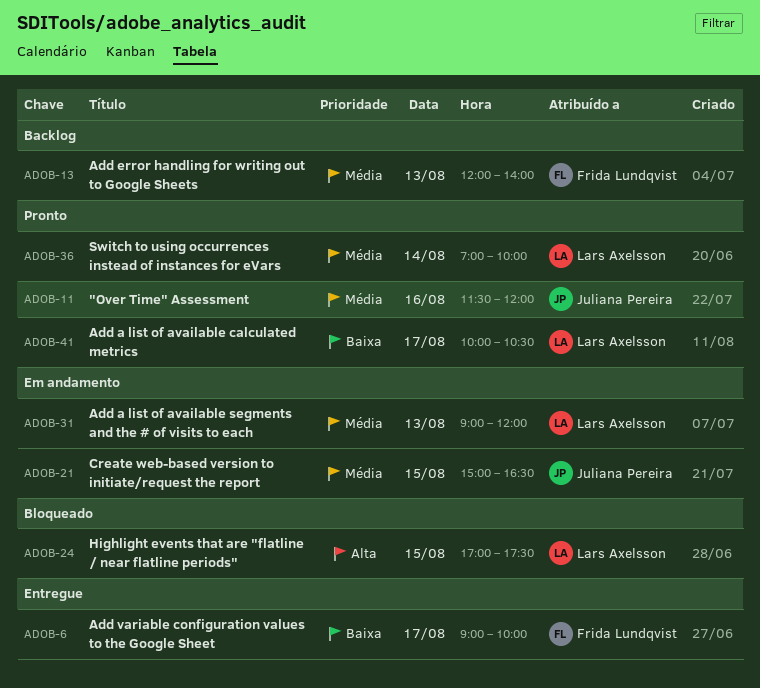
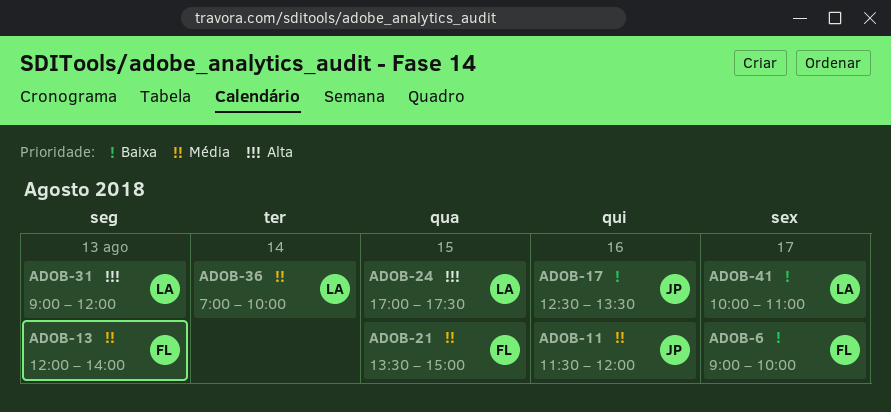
ADOB-17: none -> present
ADOB-21, owner: Juliana Pereira -> Frida Lundqvist
ADOB-21, begins: 15:00 -> 13:30
ADOB-21, ends: 16:30 -> 15:00
ADOB-31, priority: Média -> Alta
ADOB-41, ends: 10:30 -> 11:00

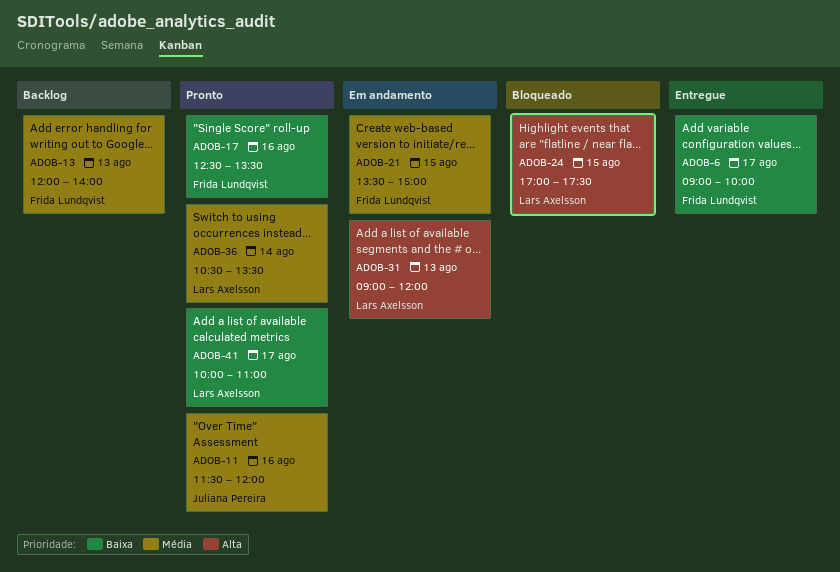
ADOB-17, owner: Juliana Pereira -> Frida Lundqvist
ADOB-36, begins: 07:00 -> 10:30
ADOB-36, ends: 10:00 -> 13:30

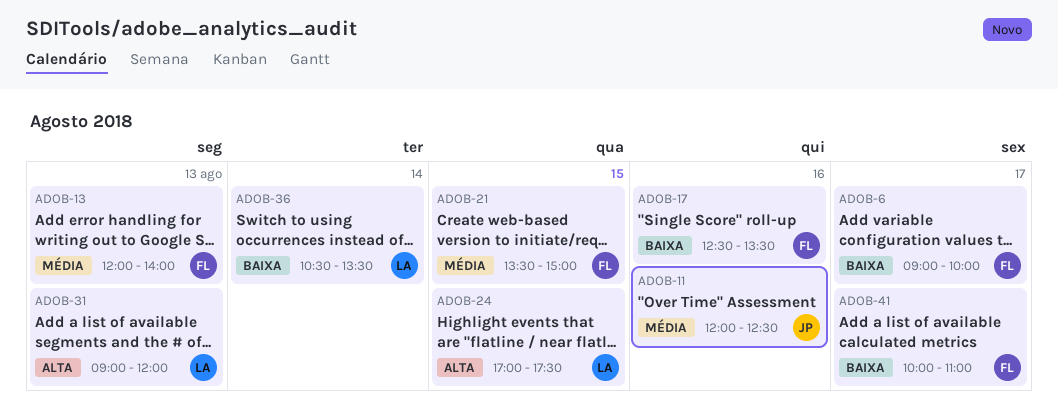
ADOB-11, begins: 11:30 -> 12:00
ADOB-11, ends: 12:00 -> 12:30
ADOB-36, priority: Média -> Baixa
ADOB-41, owner: Lars Axelsson -> Frida Lundqvist

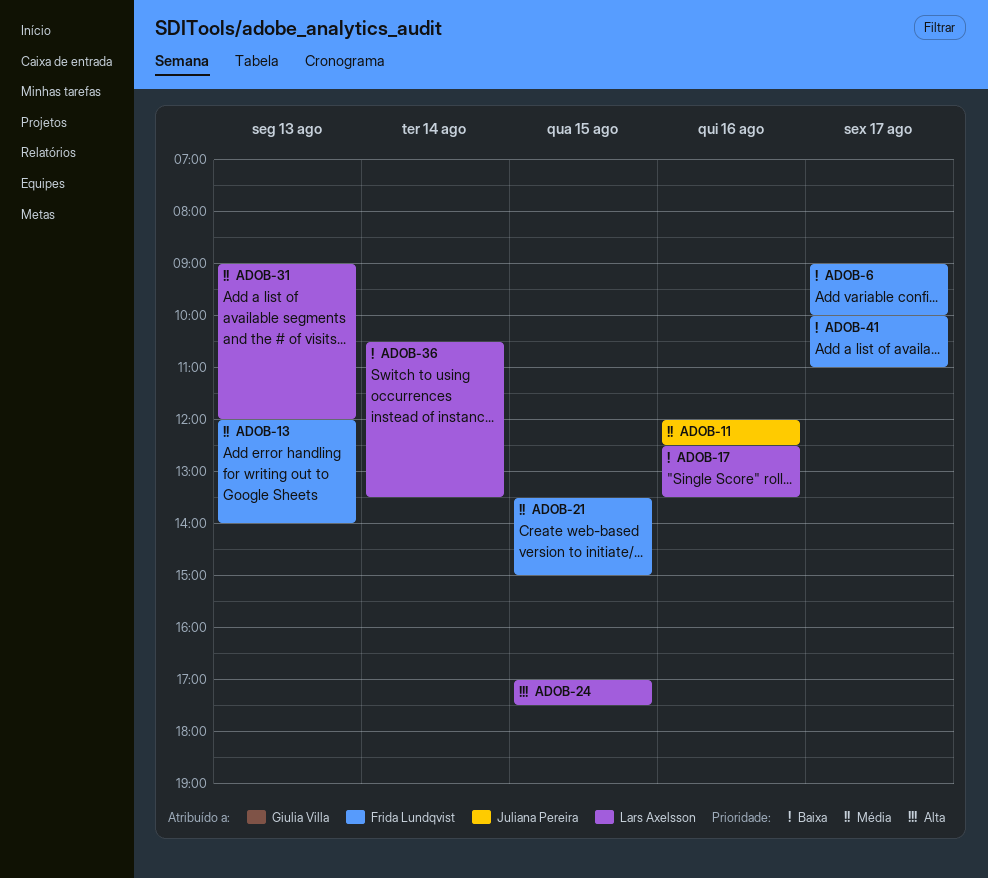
ADOB-17, owner: Frida Lundqvist -> Lars Axelsson
ADOB-31, priority: Alta -> Média

